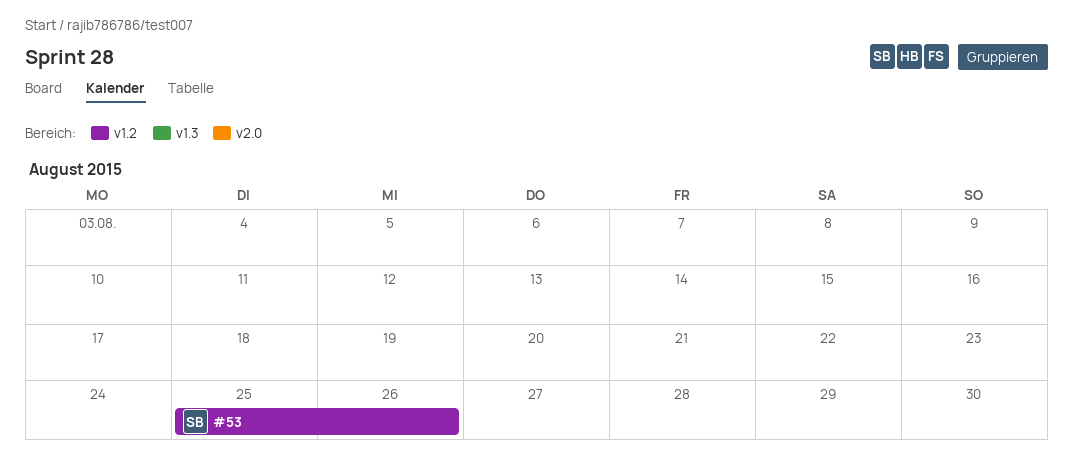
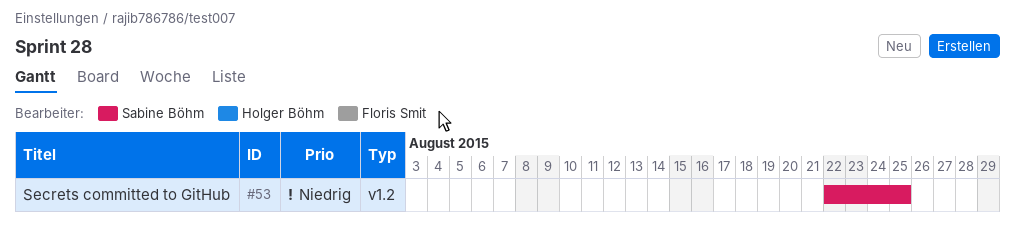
#53, start: Aug 25 -> Aug 22
#53, due: Aug 26 -> Aug 25

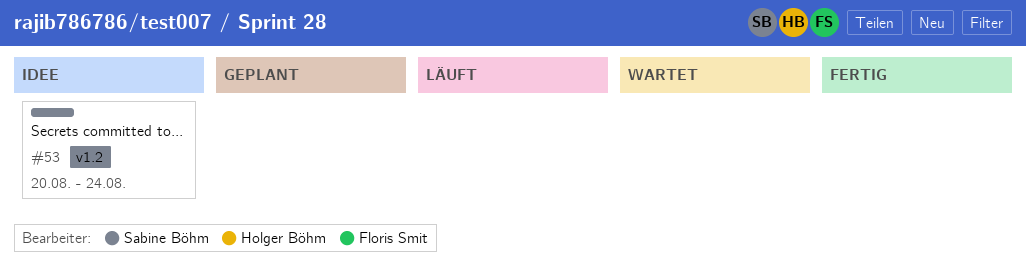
#53, start: Aug 22 -> Aug 20
#53, due: Aug 25 -> Aug 24

